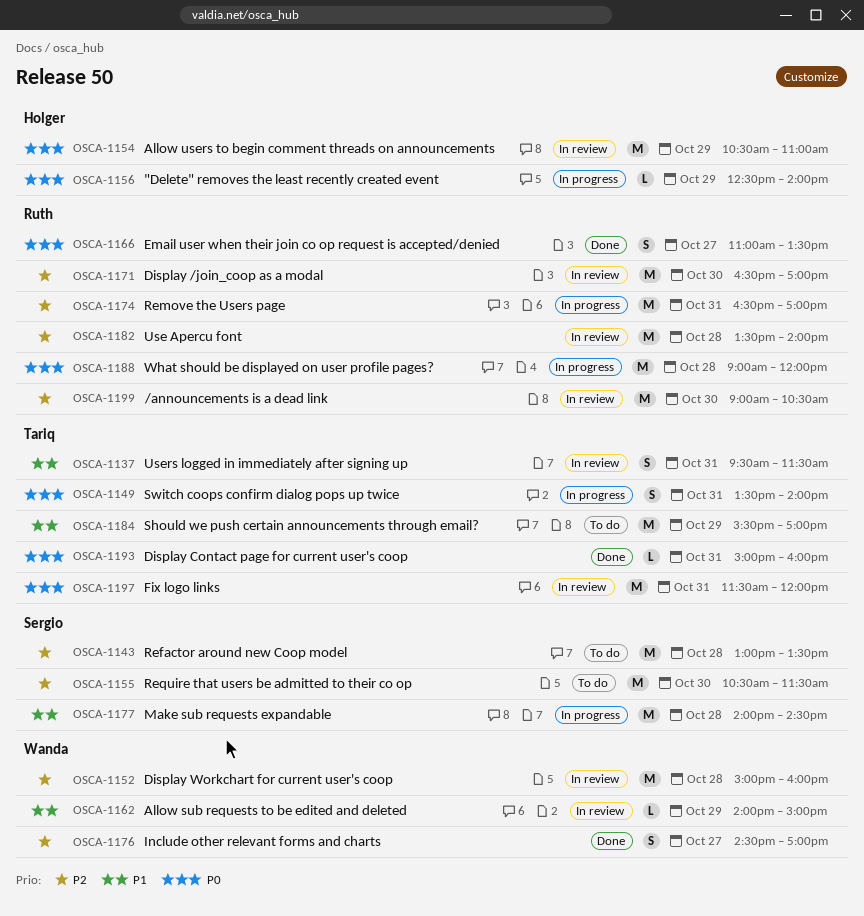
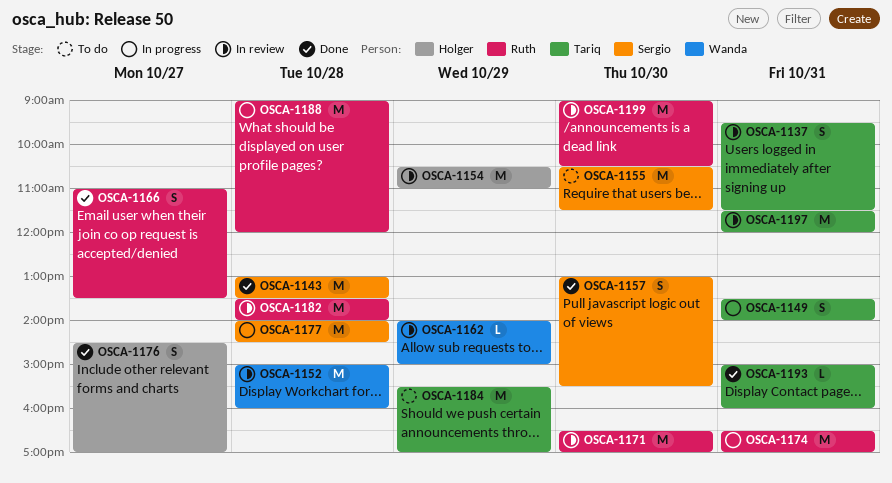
OSCA-1143, status: To do -> Done
OSCA-1156: present -> none
OSCA-1157: none -> present
OSCA-1176, owner: Wanda -> Holger

